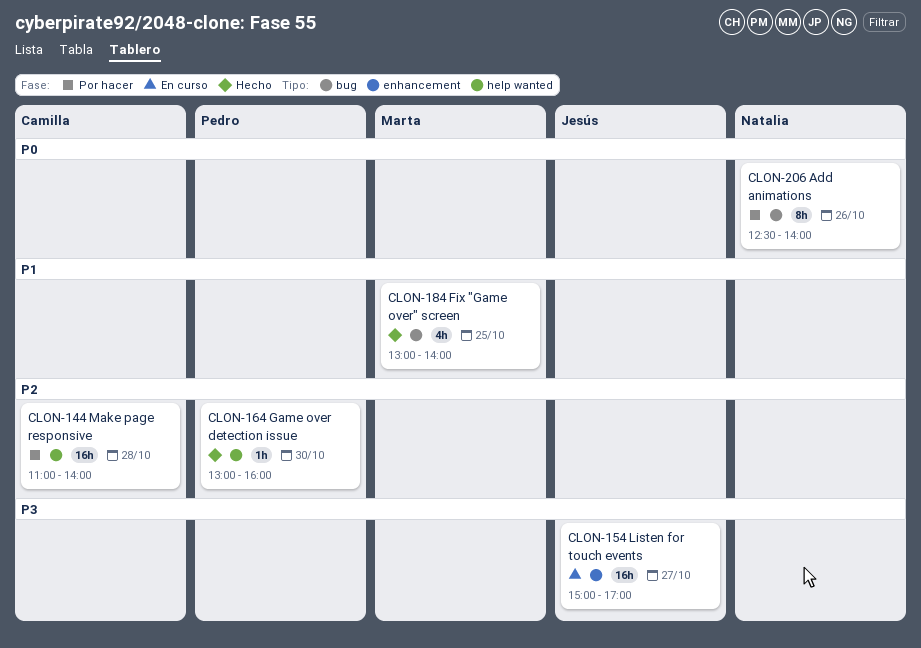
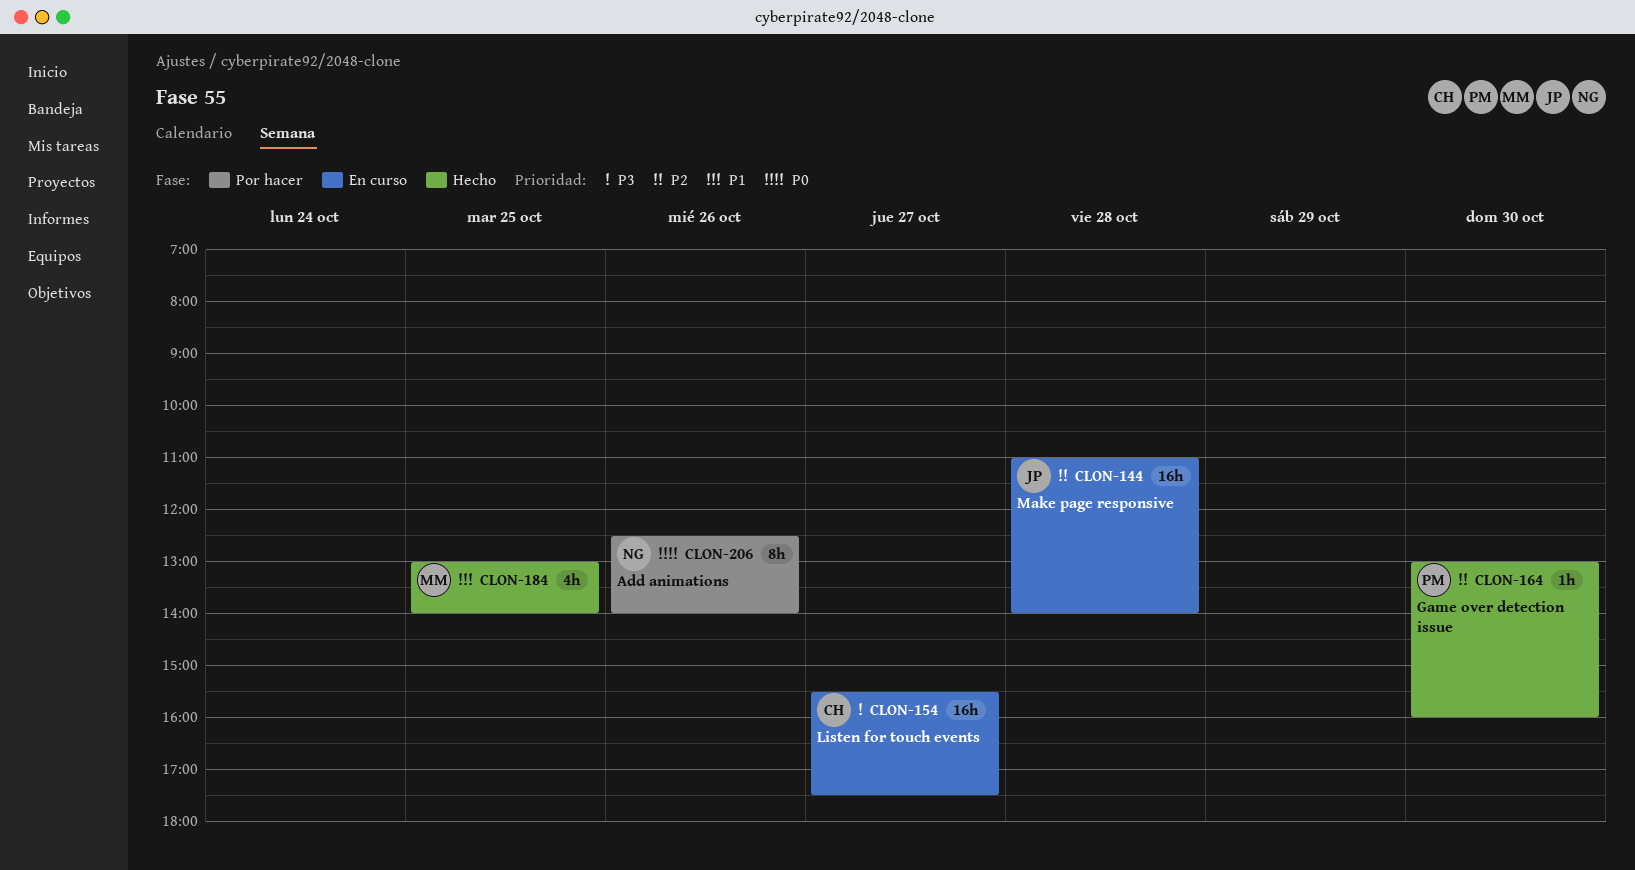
CLON-144, status: Por hacer -> En curso
CLON-144, owner: Camilla -> Jesús
CLON-154, owner: Jesús -> Camilla
CLON-154, begins: 15:00 -> 15:30
CLON-154, ends: 17:00 -> 17:30

